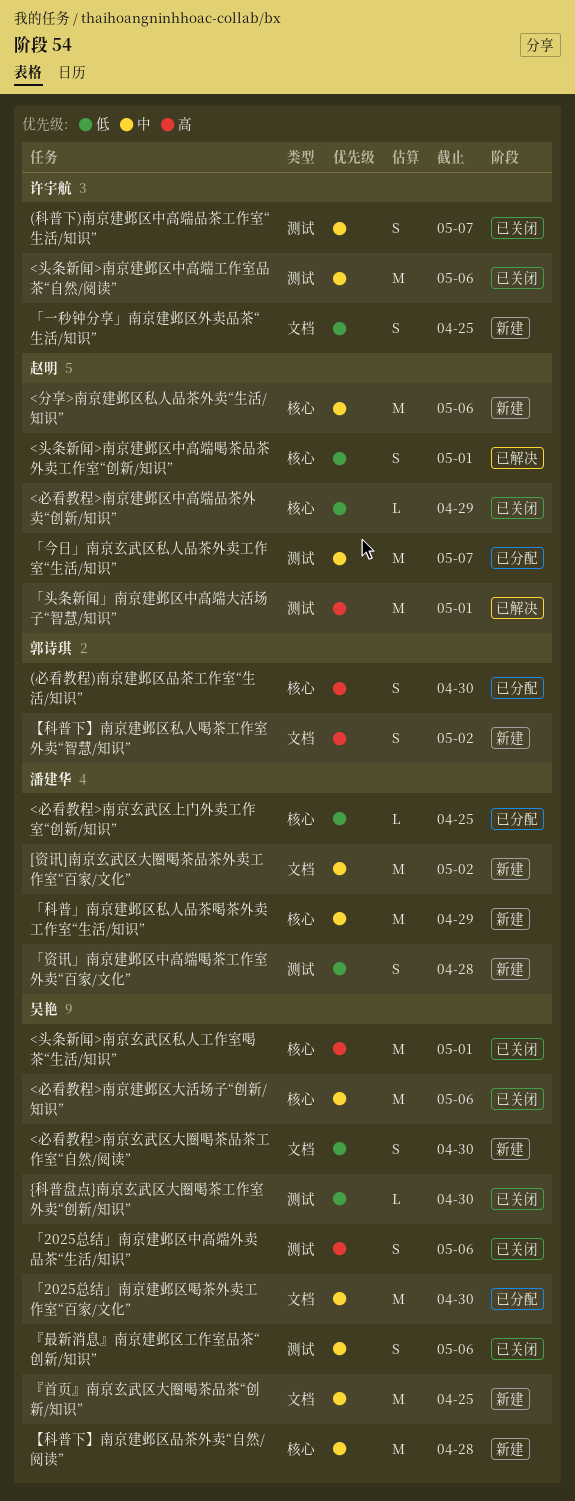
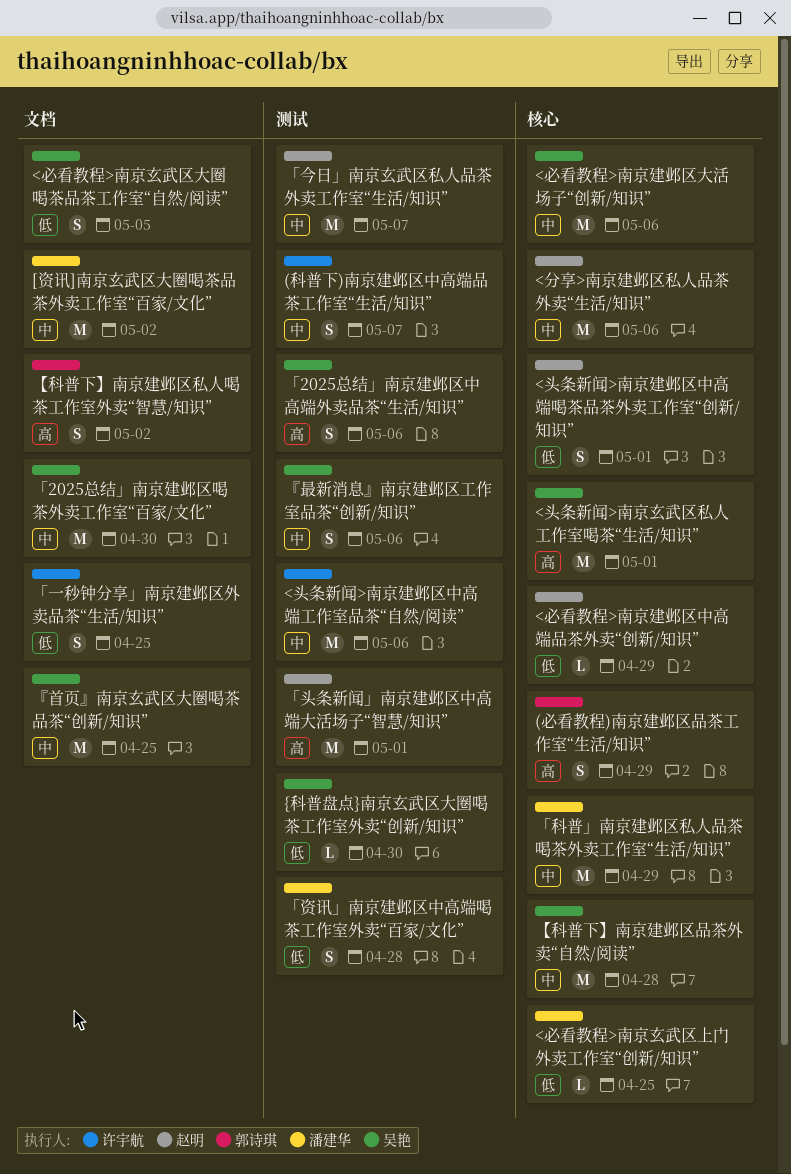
(必看教程)南京建邺区品茶工作室“生活/知识”, due: Apr 30 -> Apr 29
<必看教程>南京玄武区大圈喝茶品茶工作室“自然/阅读”, due: Apr 30 -> May 5

